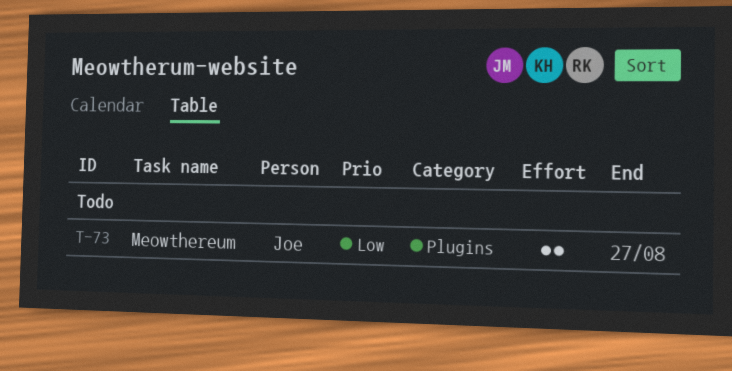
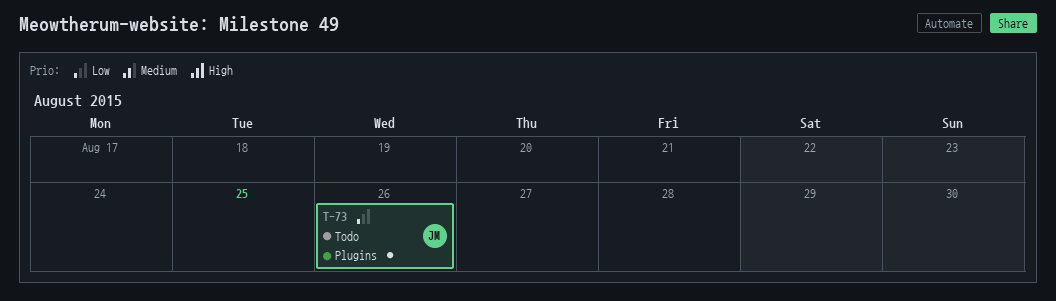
T-73, estimate: 2 -> 1
T-73, due: Aug 27 -> Aug 26

